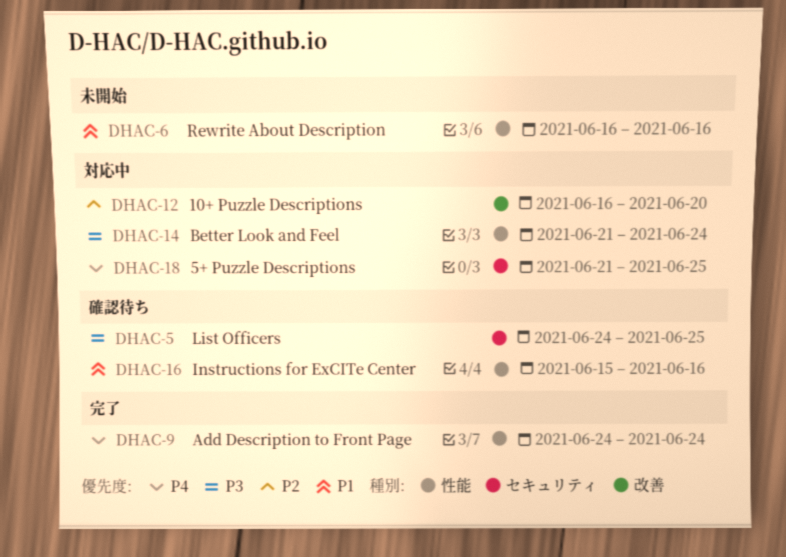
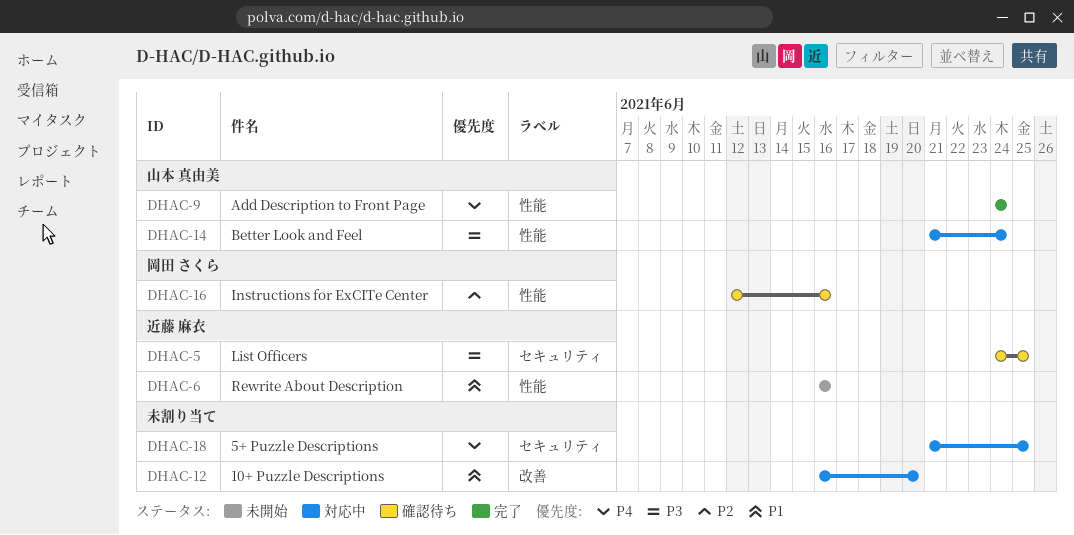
DHAC-12, priority: P2 -> P1
DHAC-16, priority: P1 -> P2
DHAC-16, start: Jun 15 -> Jun 12

